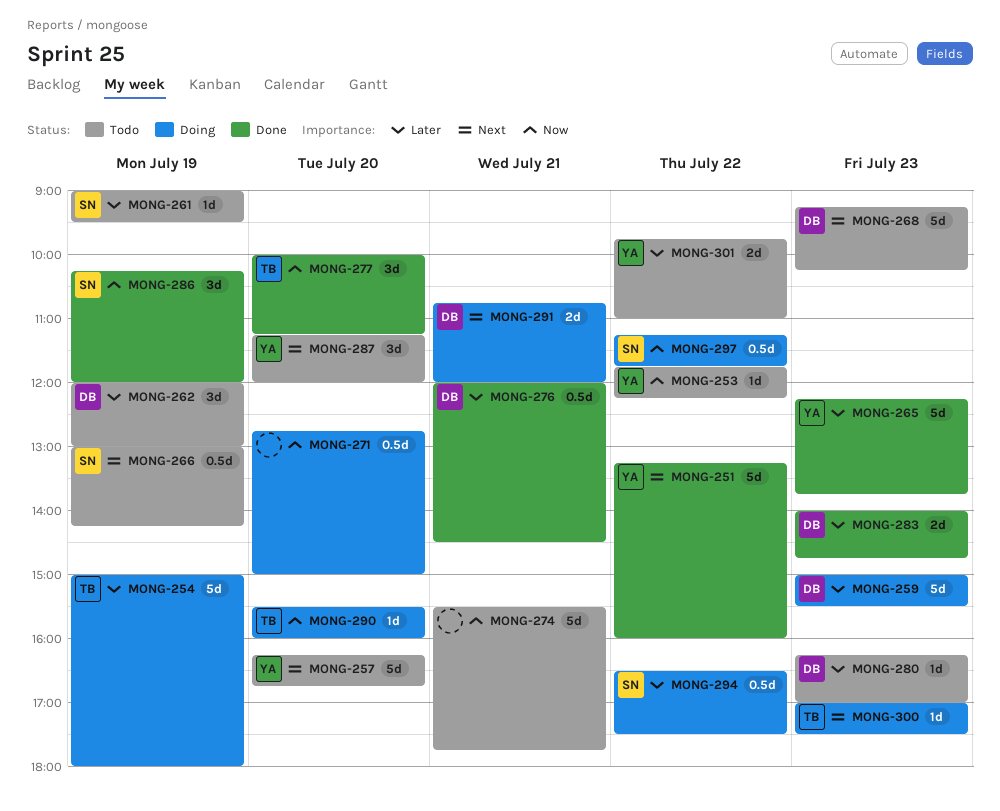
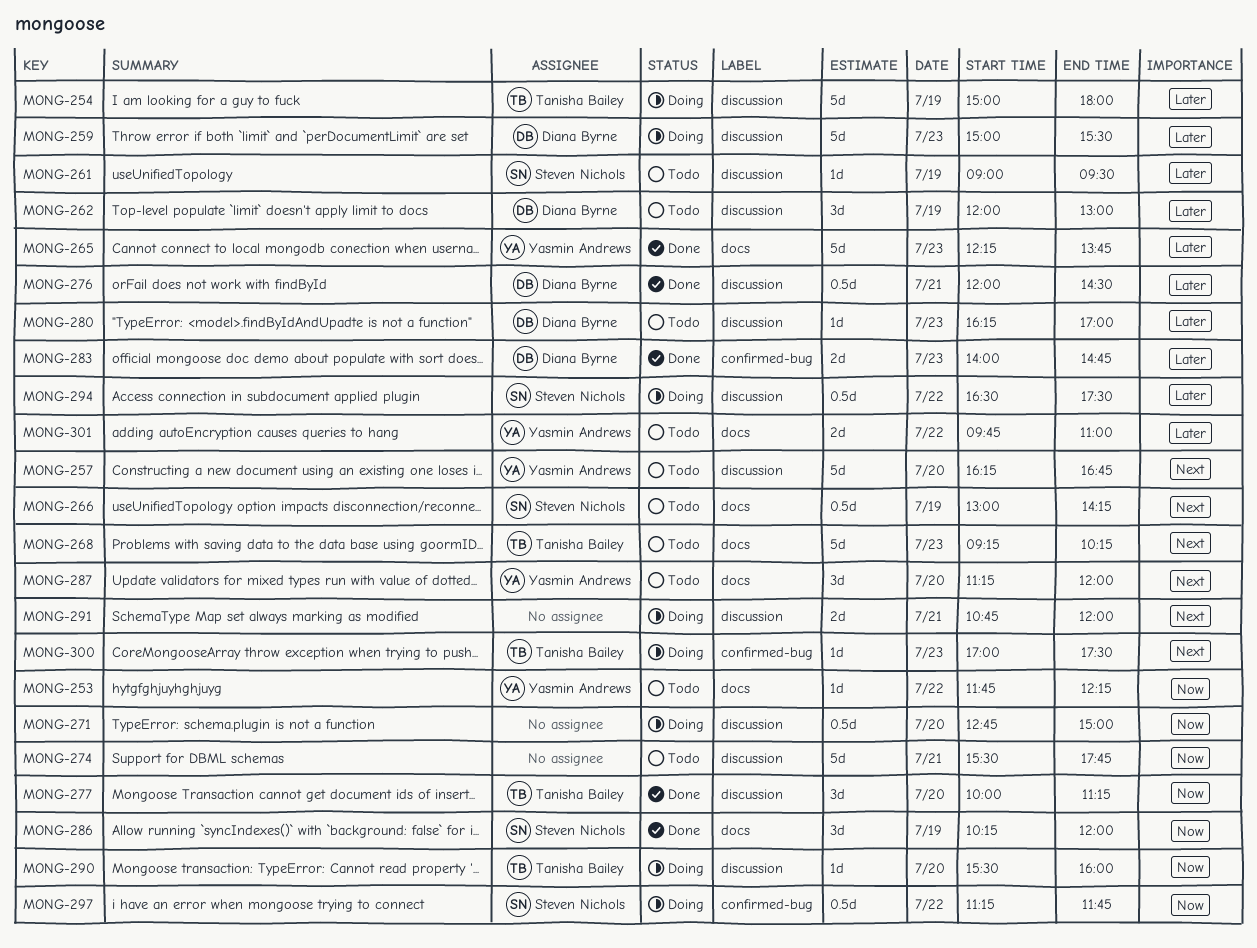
MONG-251: present -> none
MONG-268, owner: Diana Byrne -> Tanisha Bailey
MONG-291, owner: Diana Byrne -> none

